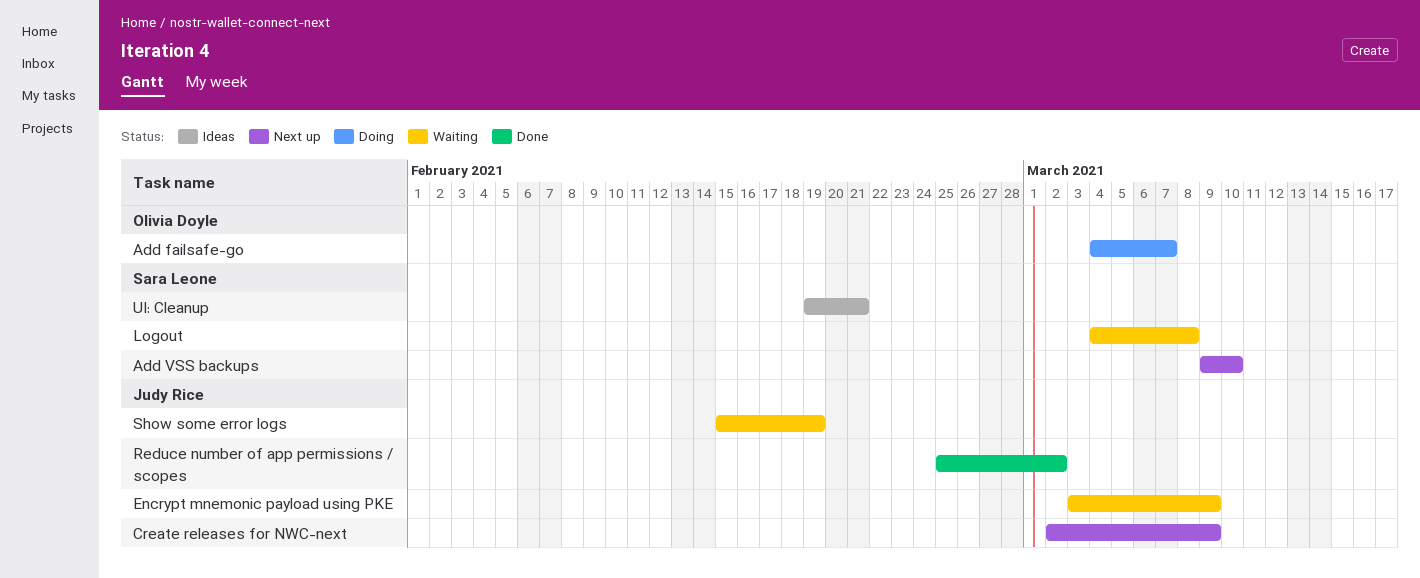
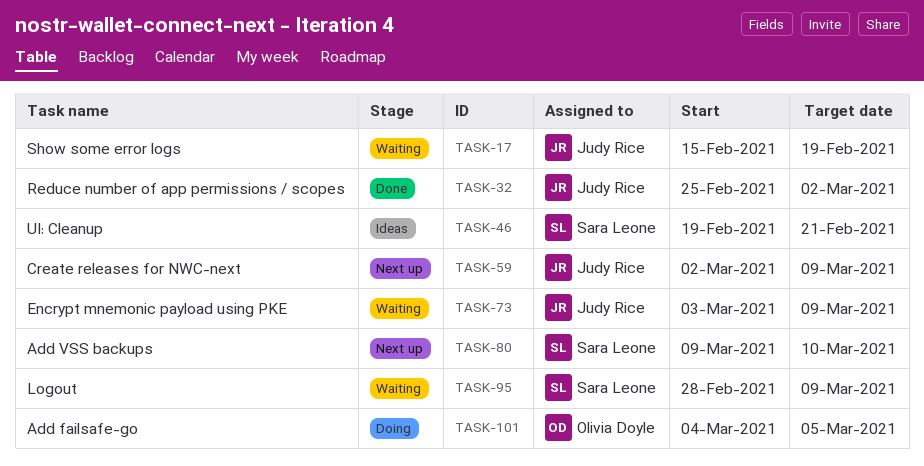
Add failsafe-go, due: Mar 7 -> Mar 5
Logout, start: Mar 4 -> Feb 28
Logout, due: Mar 8 -> Mar 9

